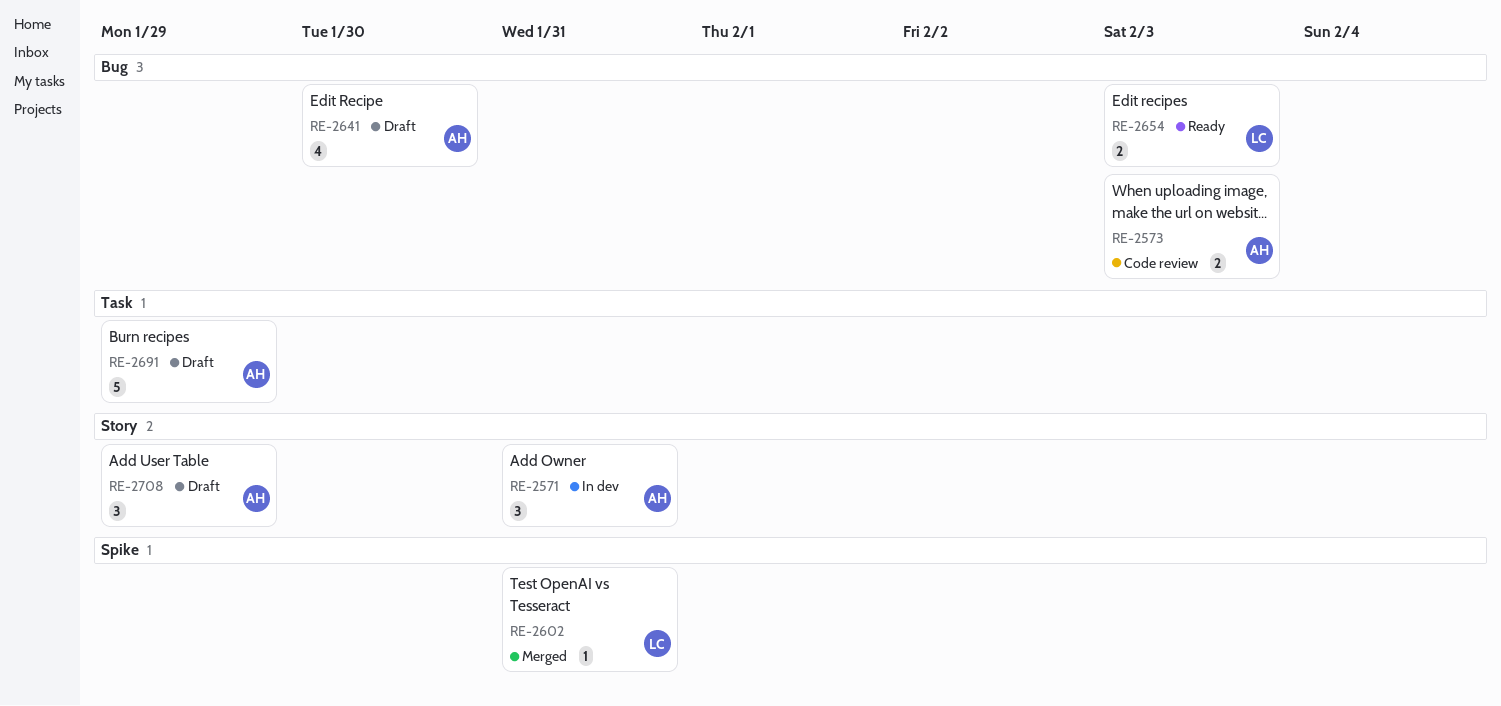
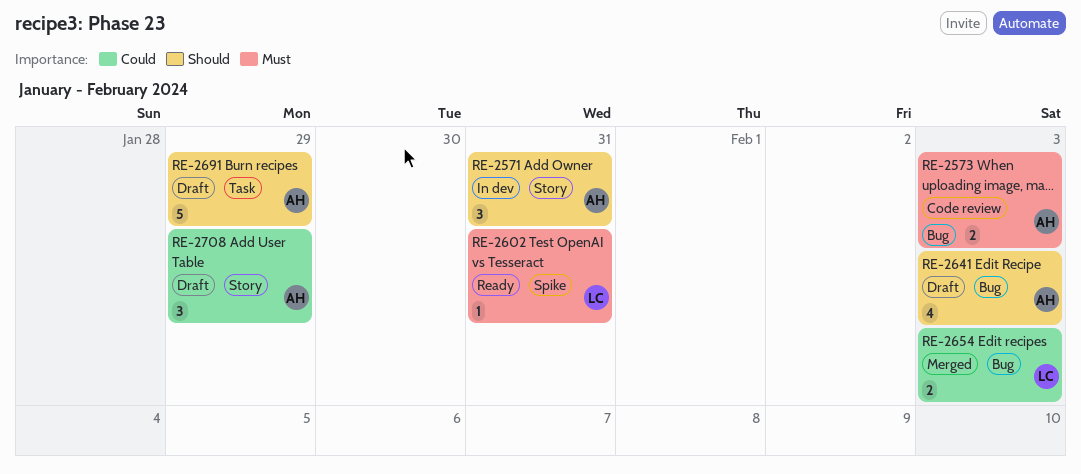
RE-2602, status: Merged -> Ready
RE-2641, due: Jan 30 -> Feb 3
RE-2654, status: Ready -> Merged

